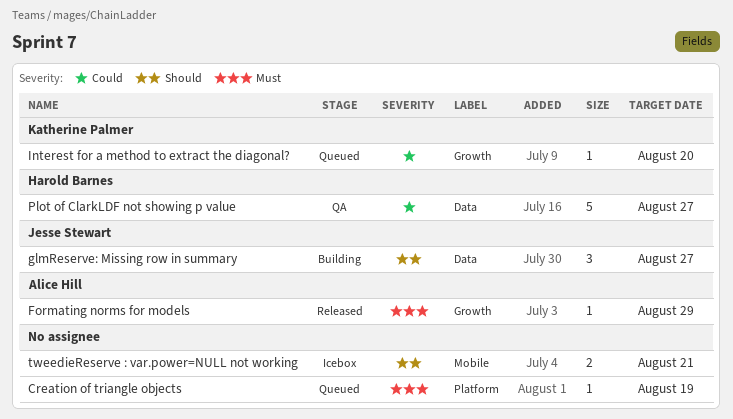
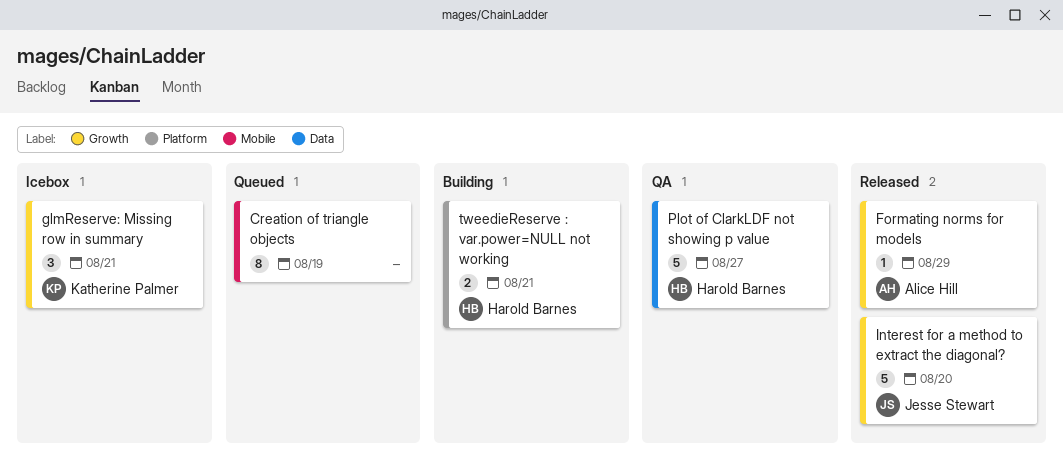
Creation of triangle objects, label: Platform -> Mobile
Creation of triangle objects, estimate: 1 -> 8
glmReserve: Missing row in summary, status: Building -> Icebox
glmReserve: Missing row in summary, owner: Jesse Stewart -> Katherine Palmer
glmReserve: Missing row in summary, label: Data -> Growth
glmReserve: Missing row in summary, due: Aug 27 -> Aug 21
Interest for a method to extract the diagonal?, status: Queued -> Released
Interest for a method to extract the diagonal?, owner: Katherine Palmer -> Jesse Stewart
Interest for a method to extract the diagonal?, estimate: 1 -> 5
tweedieReserve : var.power=NULL not working, status: Icebox -> Building
tweedieReserve : var.power=NULL not working, owner: none -> Harold Barnes
tweedieReserve : var.power=NULL not working, label: Mobile -> Platform

